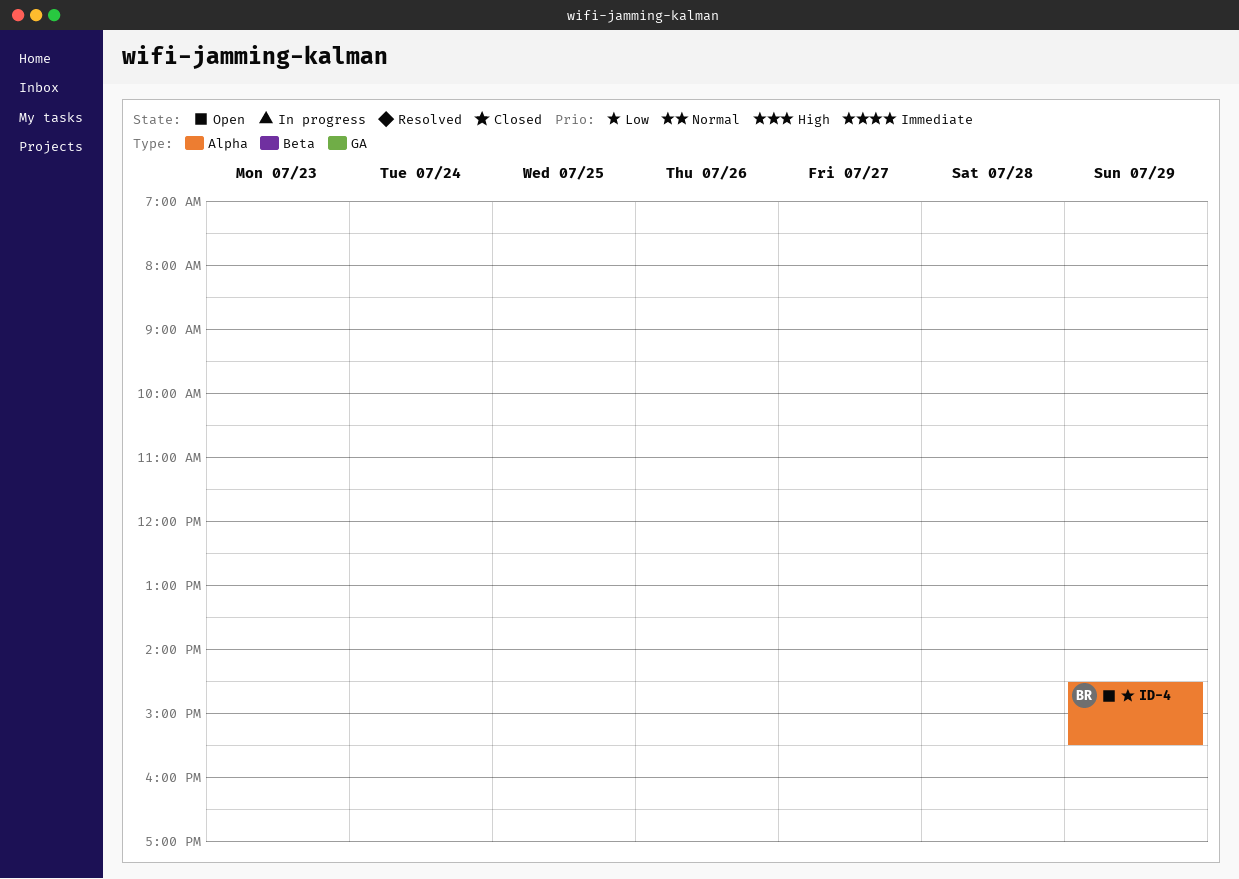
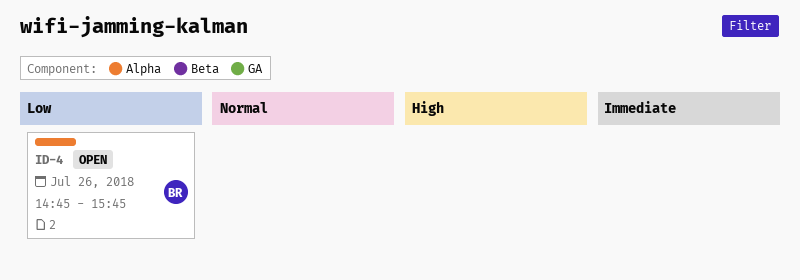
ID-4, day: Jul 29 -> Jul 26
ID-4, begins: 14:30 -> 14:45
ID-4, ends: 15:30 -> 15:45

